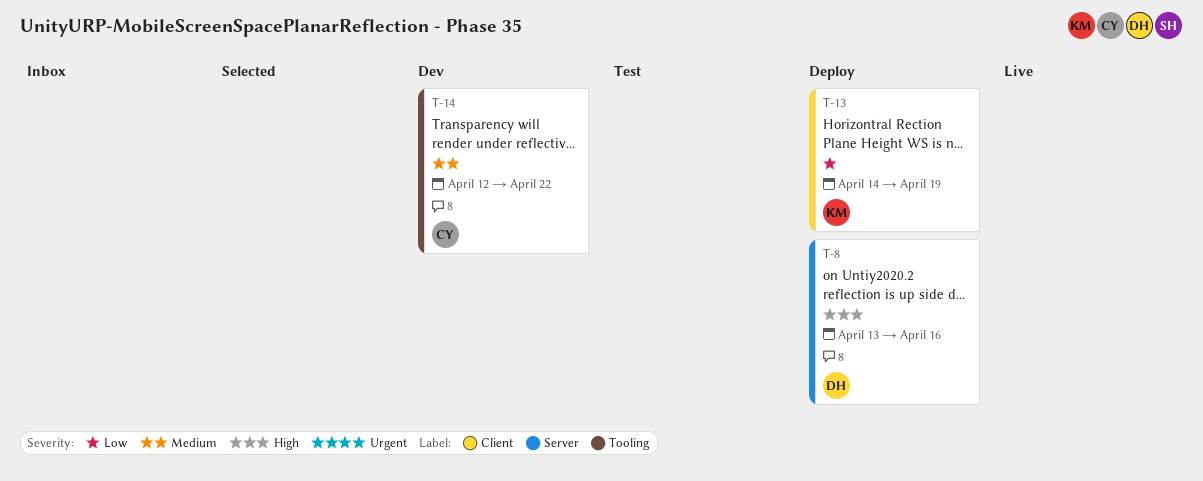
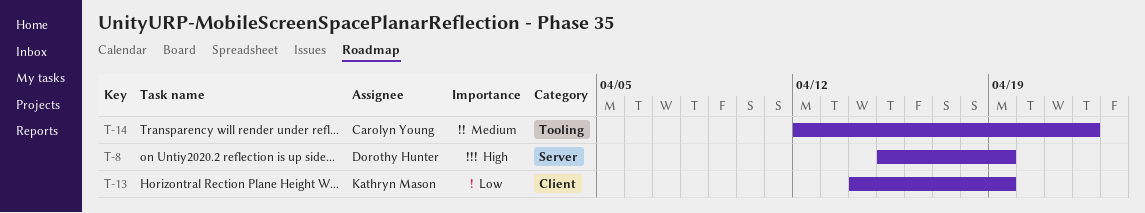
T-8, start: Apr 13 -> Apr 15
T-8, due: Apr 16 -> Apr 19

